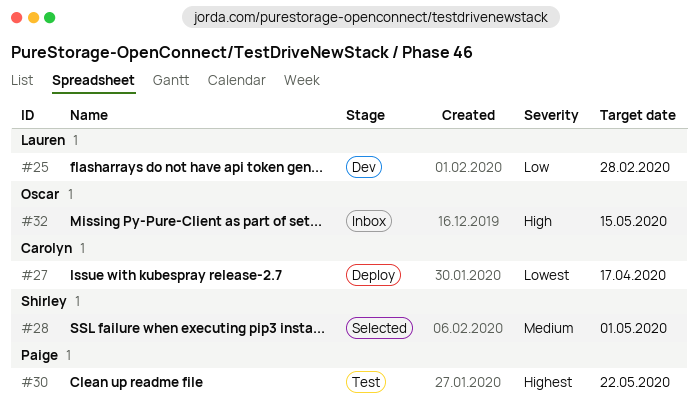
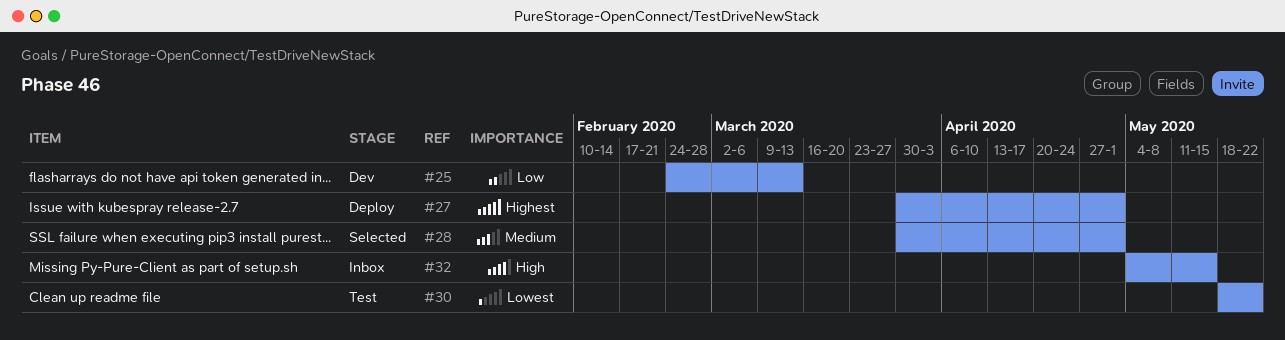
#25, due: Feb 28 -> Mar 13
#27, priority: Lowest -> Highest
#27, due: Apr 17 -> May 1
#30, priority: Highest -> Lowest

